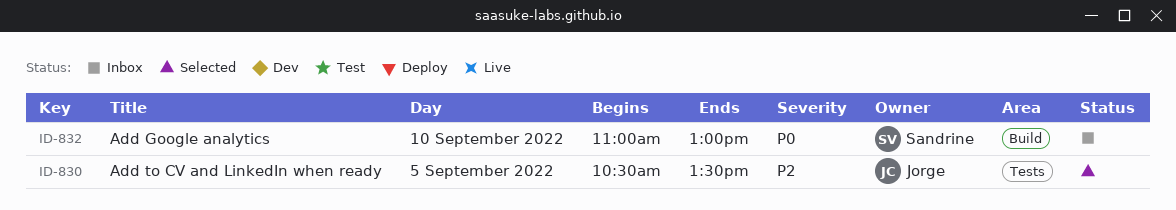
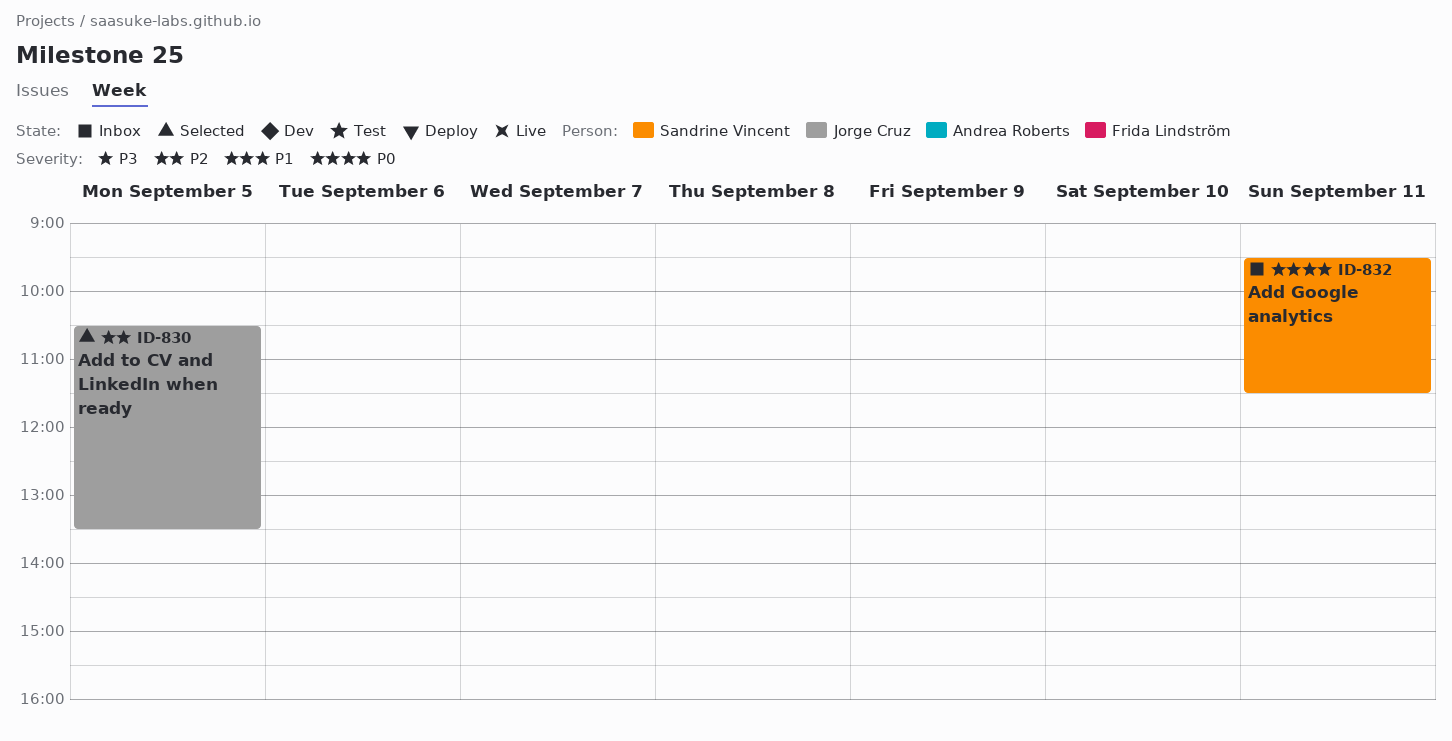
ID-832, day: Sep 10 -> Sep 11
ID-832, begins: 11:00 -> 09:30
ID-832, ends: 13:00 -> 11:30

